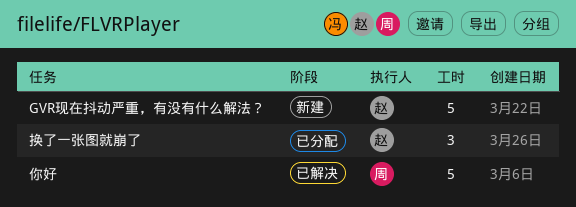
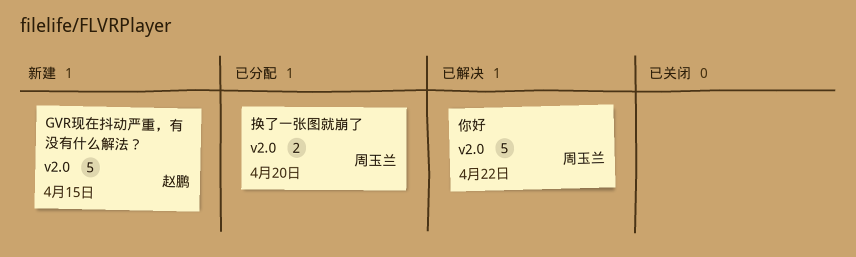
换了一张图就崩了, owner: 赵鹏 -> 周玉兰
换了一张图就崩了, estimate: 3 -> 2

